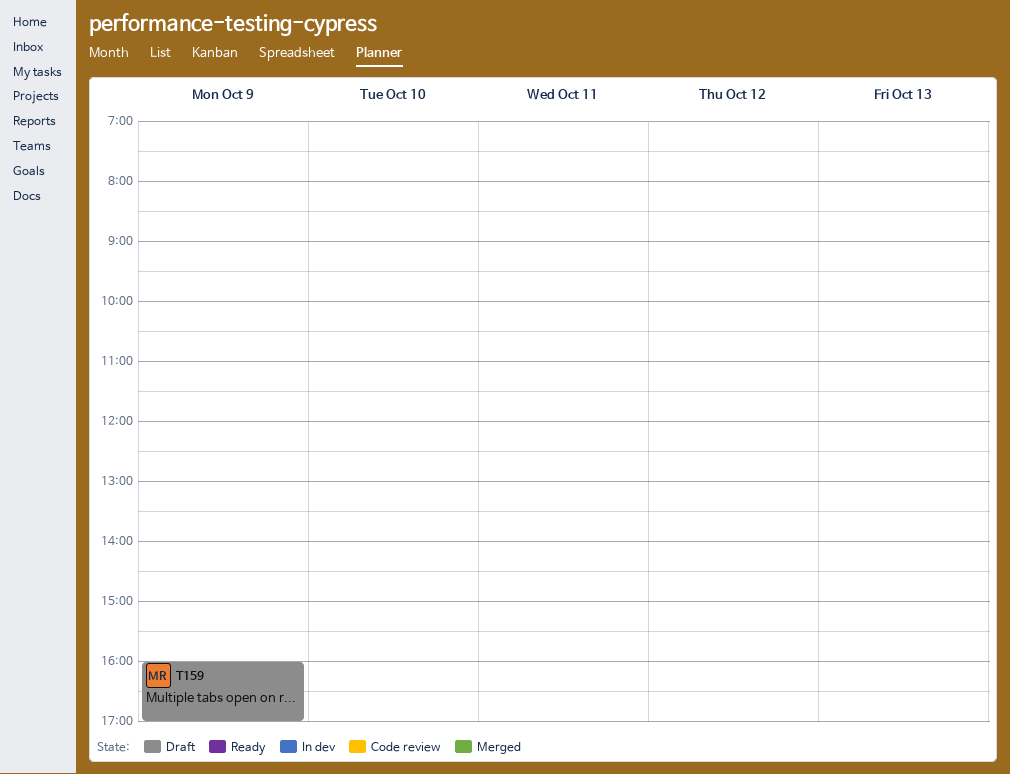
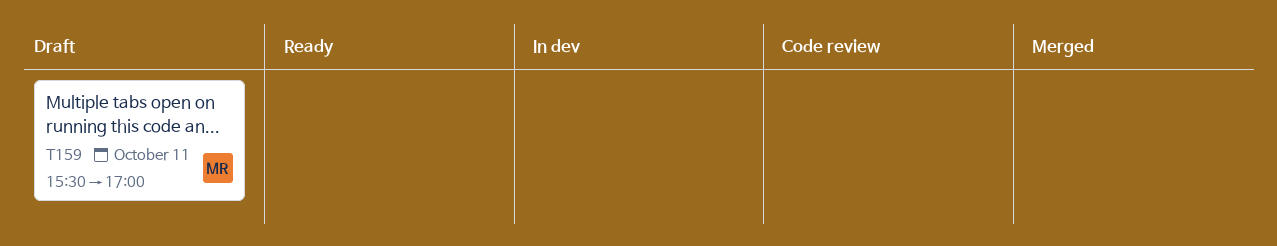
T159, day: Oct 9 -> Oct 11
T159, begins: 16:00 -> 15:30

